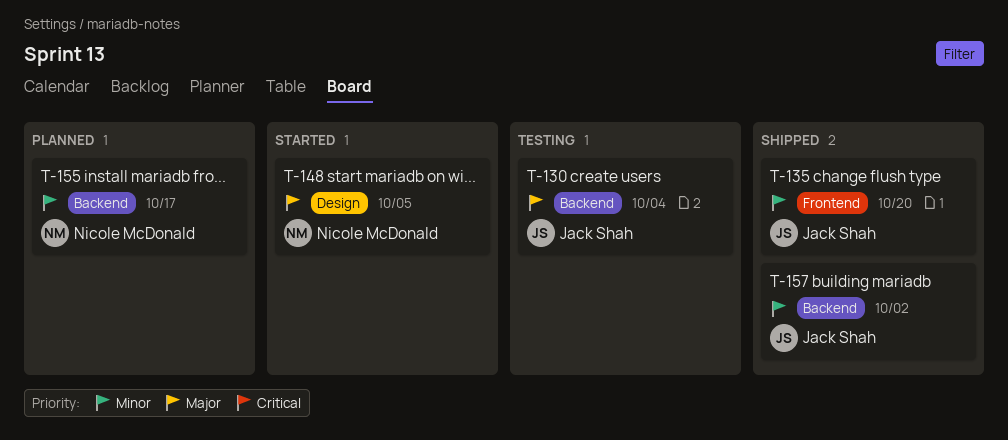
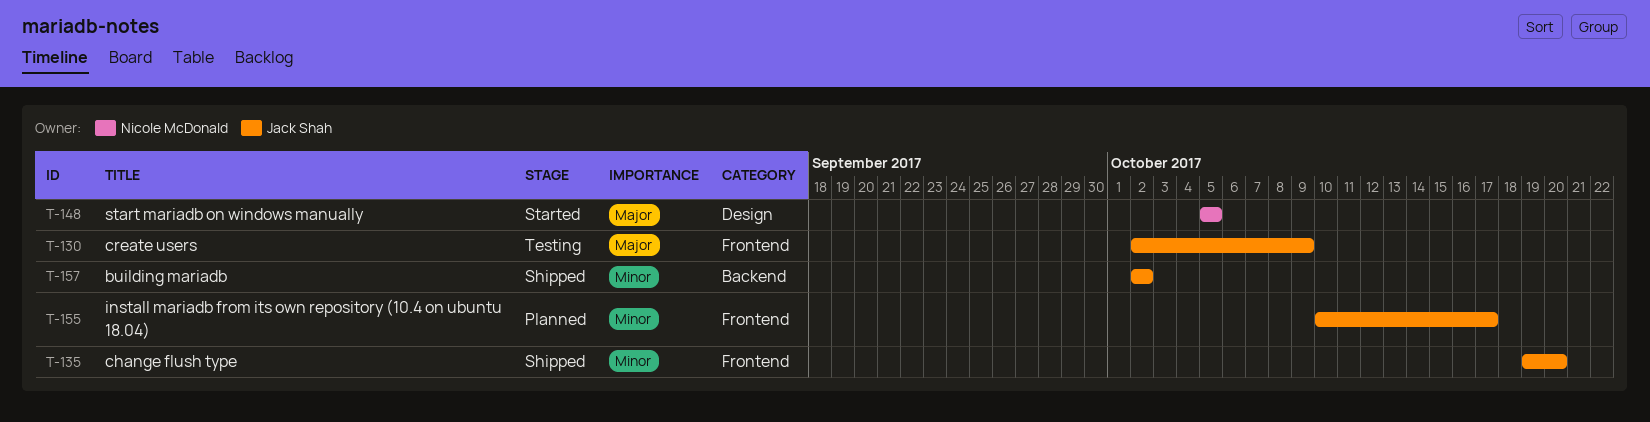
T-130, label: Backend -> Frontend
T-130, due: Oct 4 -> Oct 9
T-155, owner: Nicole McDonald -> Jack Shah
T-155, label: Backend -> Frontend

